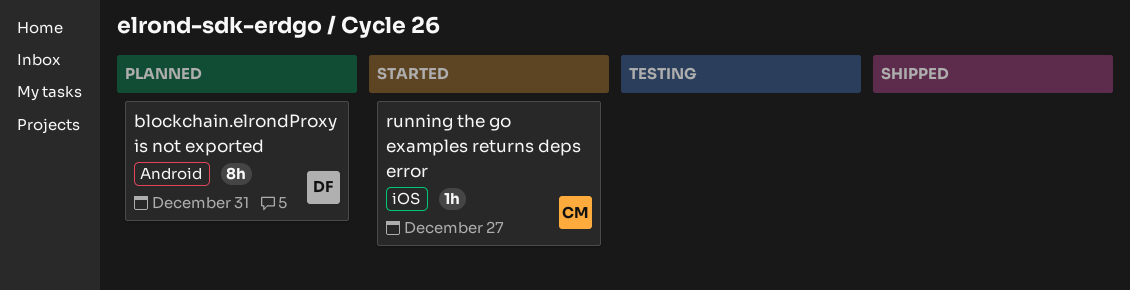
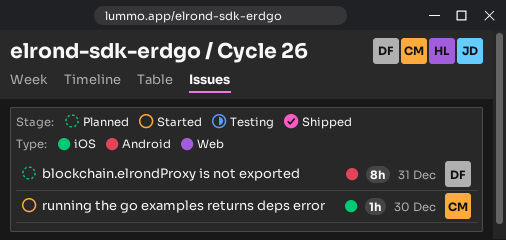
running the go examples returns deps error, due: Dec 27 -> Dec 30

